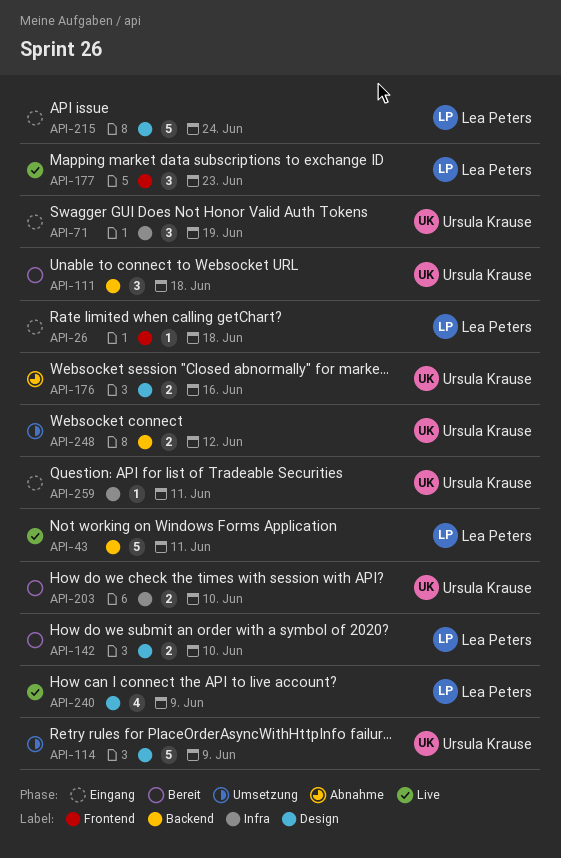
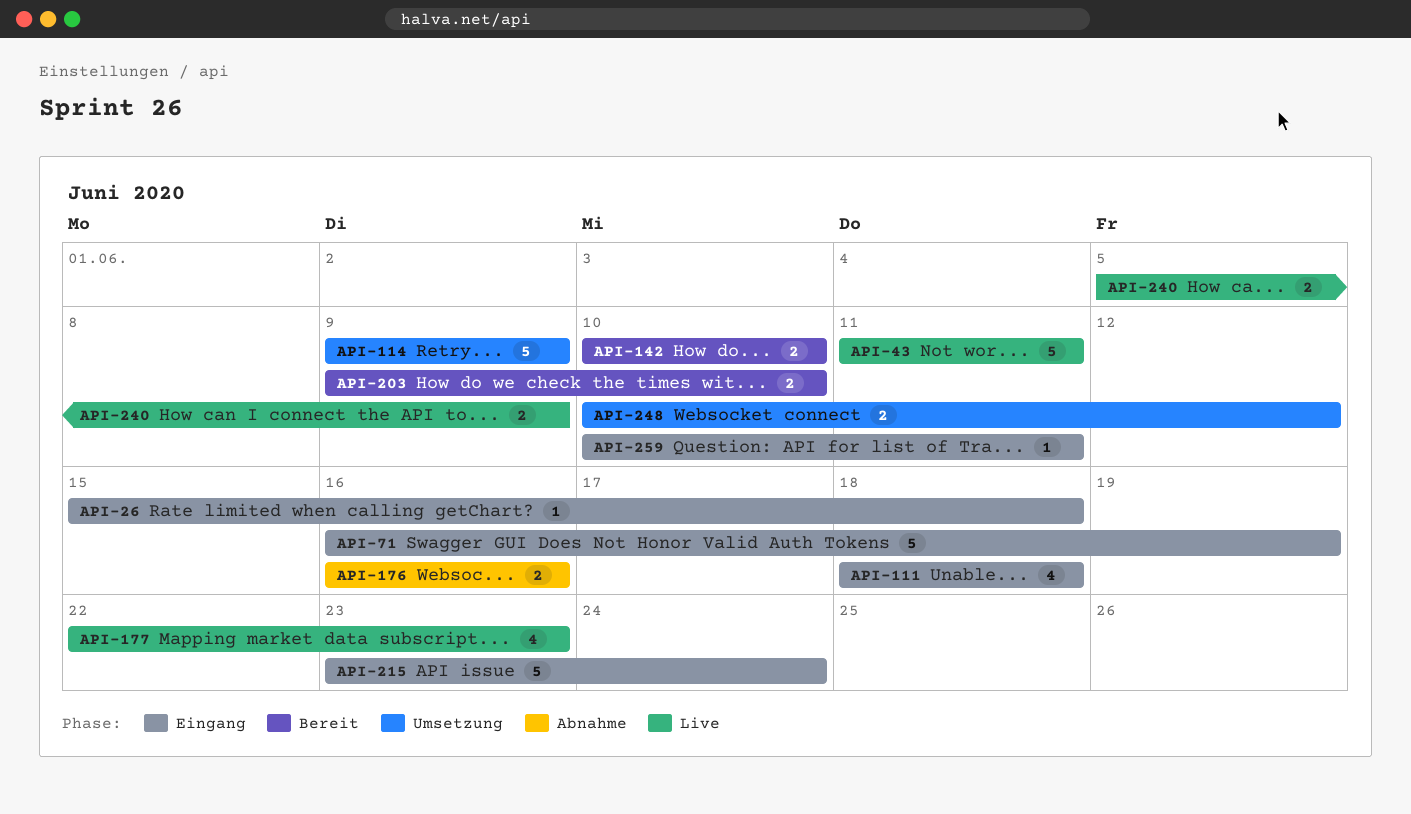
API-71, estimate: 3 -> 5
API-111, status: Bereit -> Eingang
API-111, estimate: 3 -> 4
API-177, estimate: 3 -> 4
API-240, estimate: 4 -> 2

